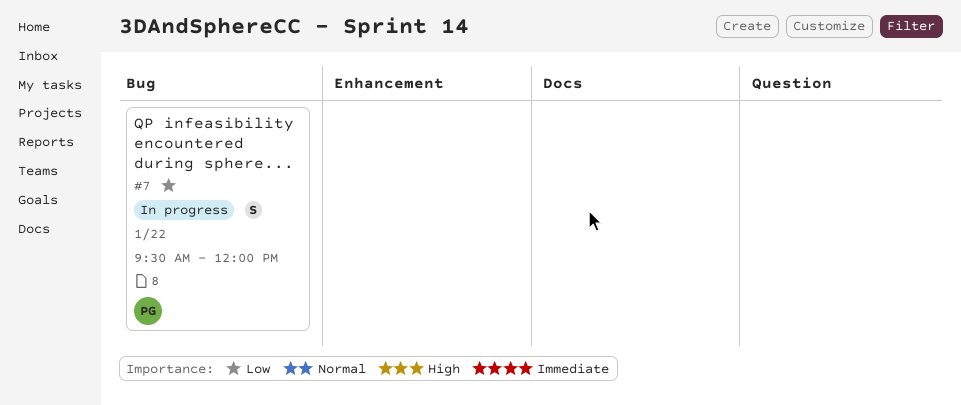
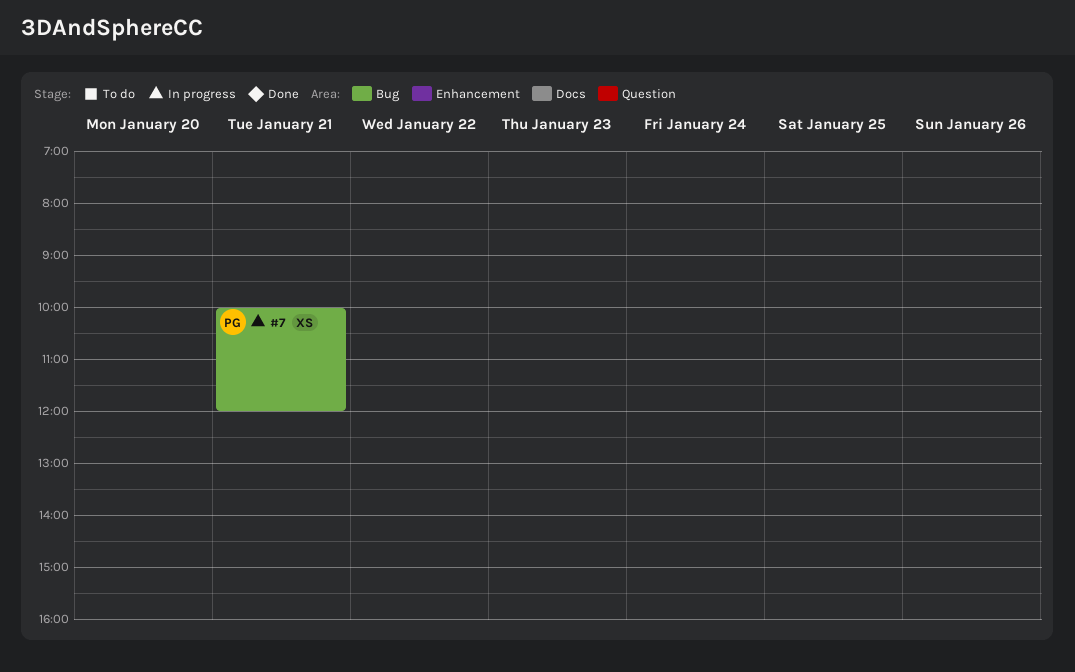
#7, estimate: S -> XS
#7, day: Jan 22 -> Jan 21
#7, begins: 09:30 -> 10:00

